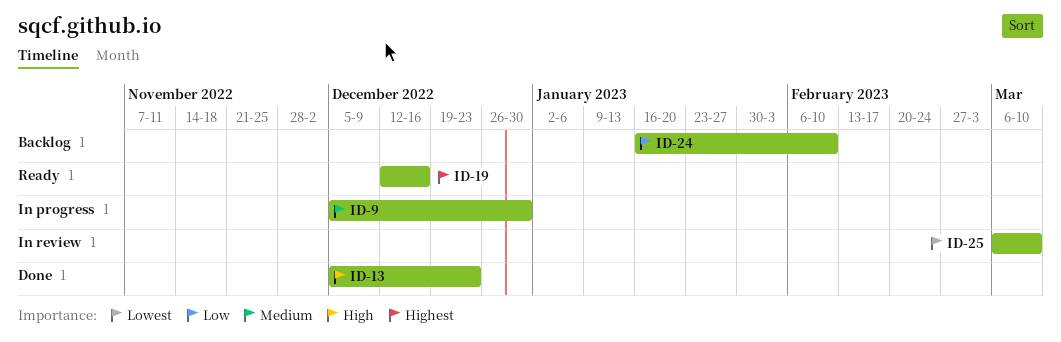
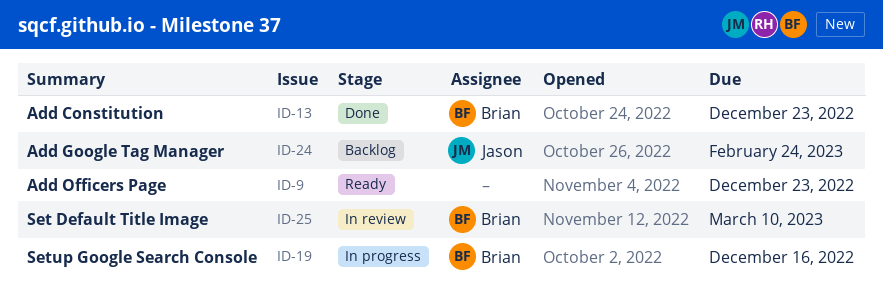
ID-9, status: In progress -> Ready
ID-9, due: Dec 30 -> Dec 23
ID-19, status: Ready -> In progress
ID-24, due: Feb 10 -> Feb 24

